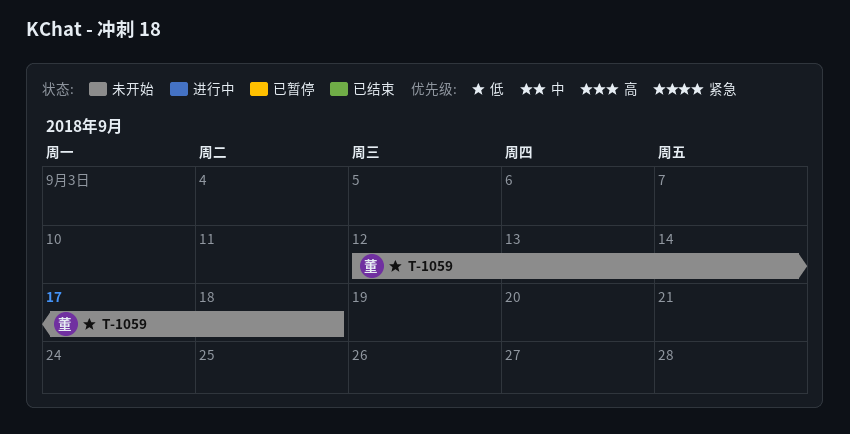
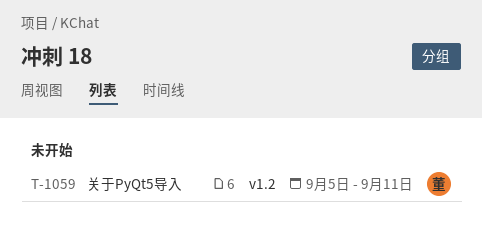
T-1059, start: Sep 12 -> Sep 5
T-1059, due: Sep 18 -> Sep 11

